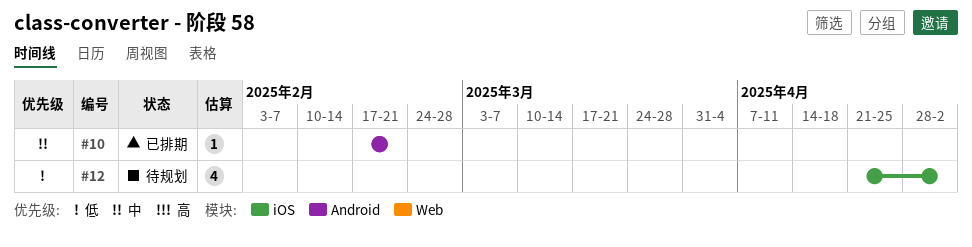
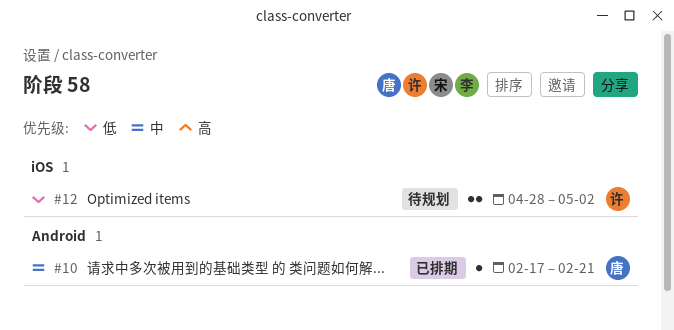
#12, estimate: 4 -> 2
#12, start: Apr 21 -> Apr 28

